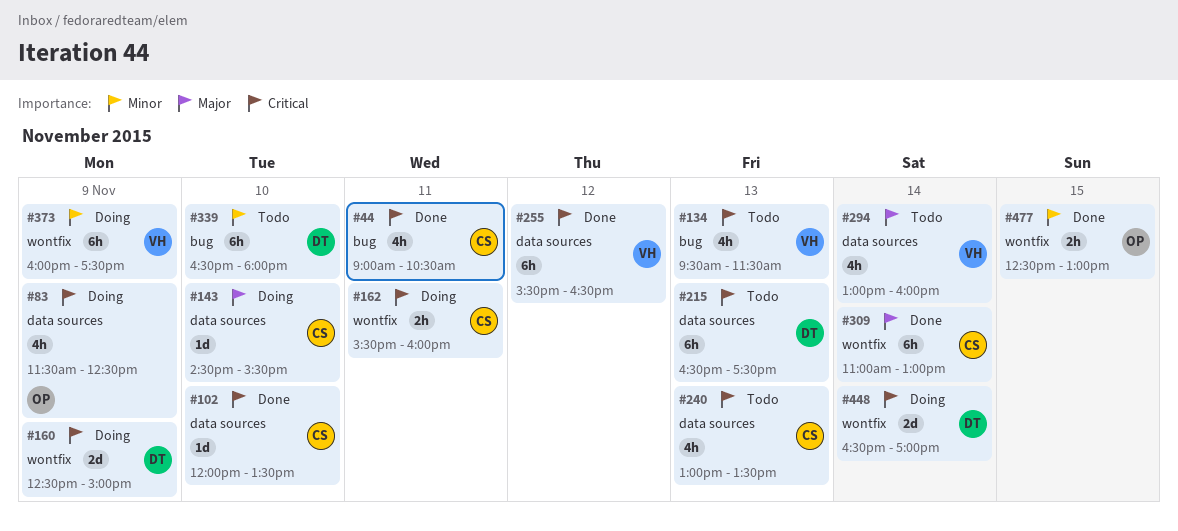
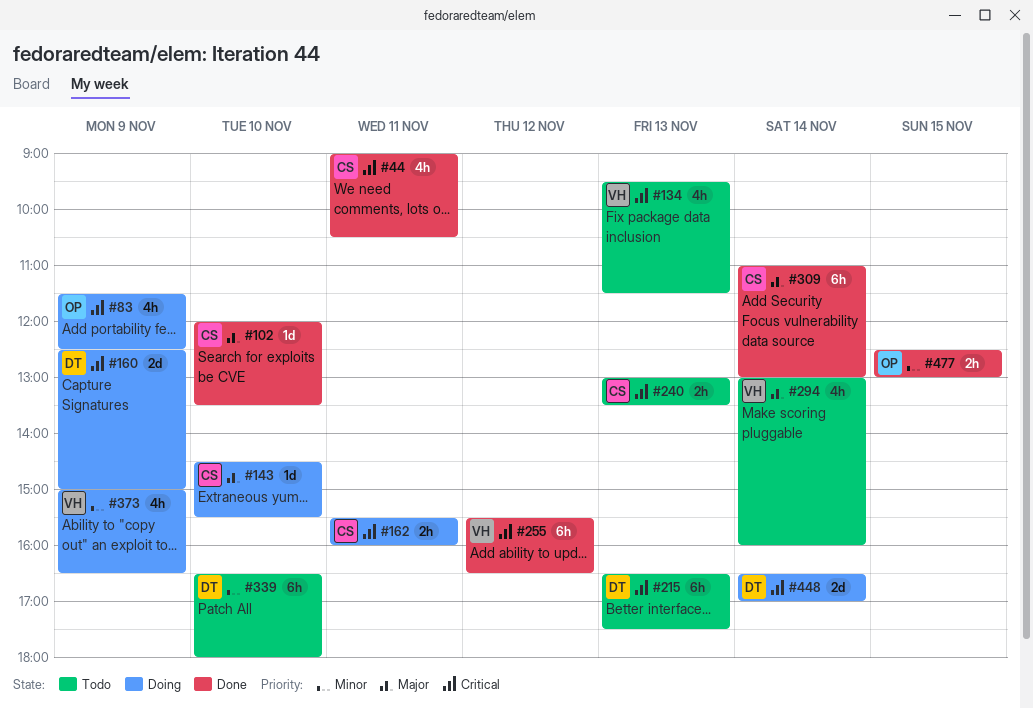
#102, priority: Critical -> Major
#240, estimate: 4h -> 2h
#373, estimate: 6h -> 4h
#373, begins: 16:00 -> 15:00
#373, ends: 17:30 -> 16:30

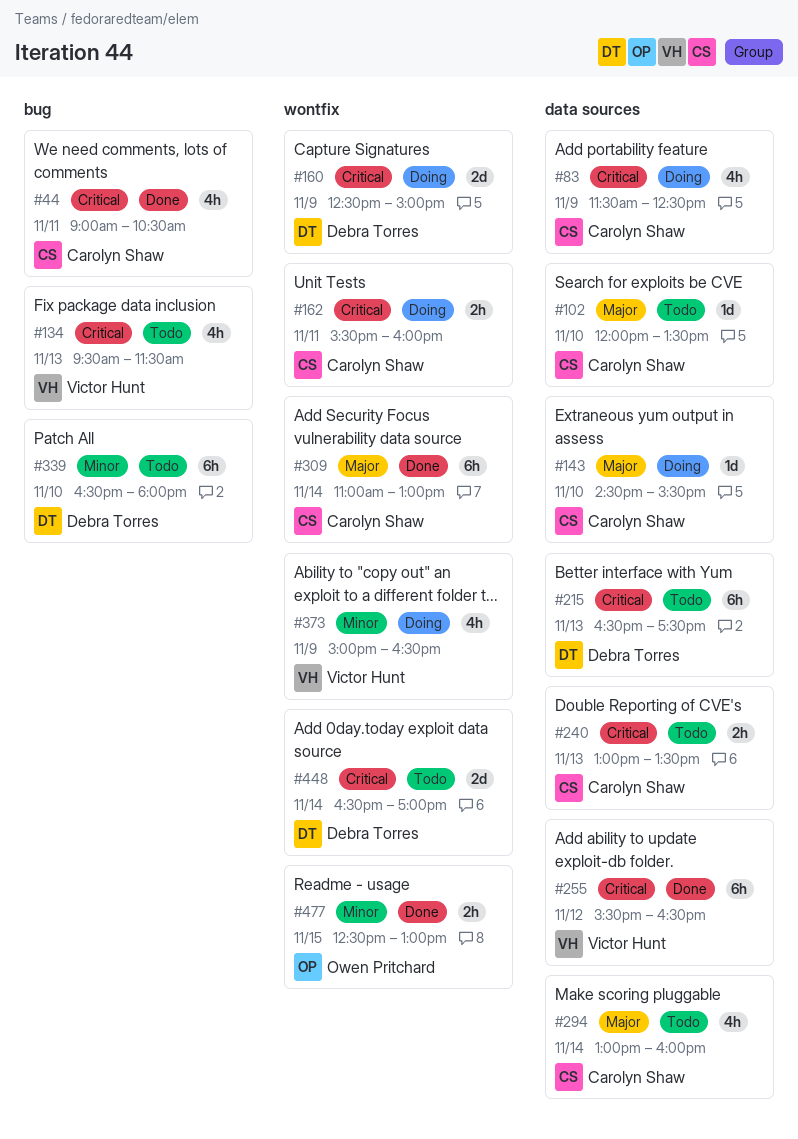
#83, owner: Owen Pritchard -> Carolyn Shaw
#102, status: Done -> Todo
#294, owner: Victor Hunt -> Carolyn Shaw
#448, status: Doing -> Todo

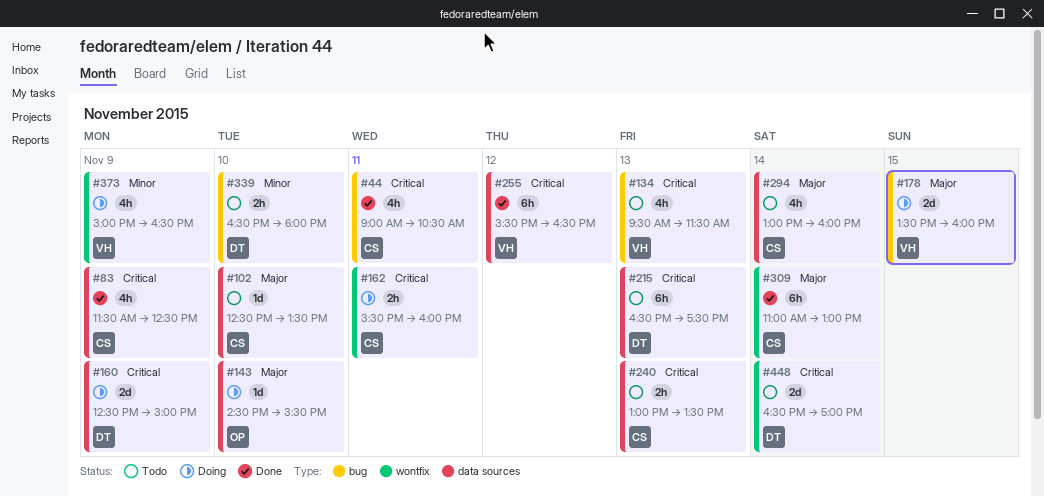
#83, status: Doing -> Done
#102, begins: 12:00 -> 12:30
#143, owner: Carolyn Shaw -> Owen Pritchard
#160, label: wontfix -> data sources
#178: none -> present
#339, estimate: 6h -> 2h
#477: present -> none

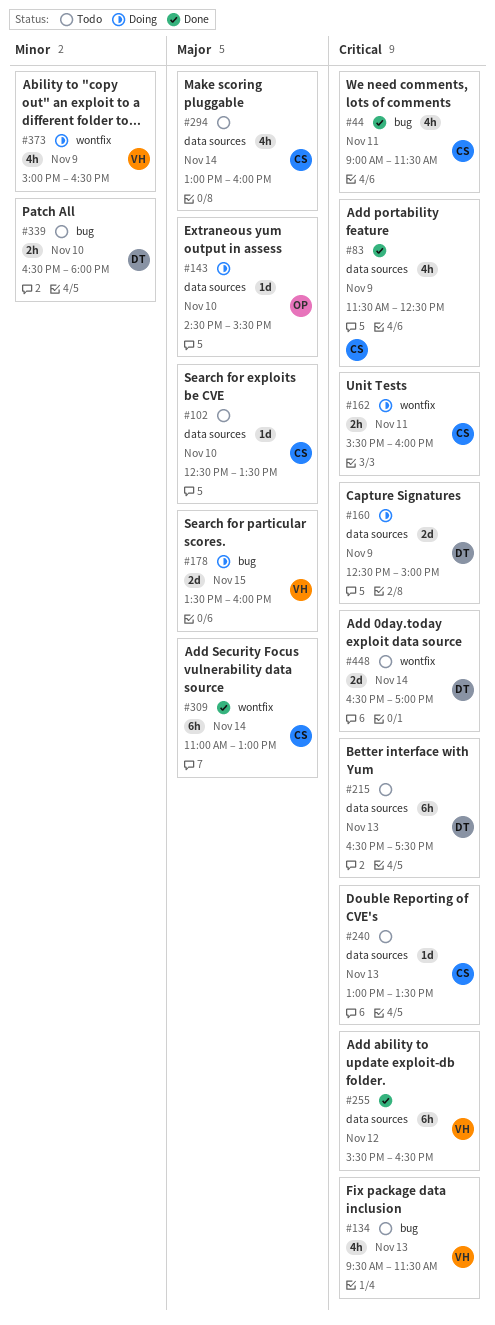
#44, ends: 10:30 -> 11:30
#240, estimate: 2h -> 1d

